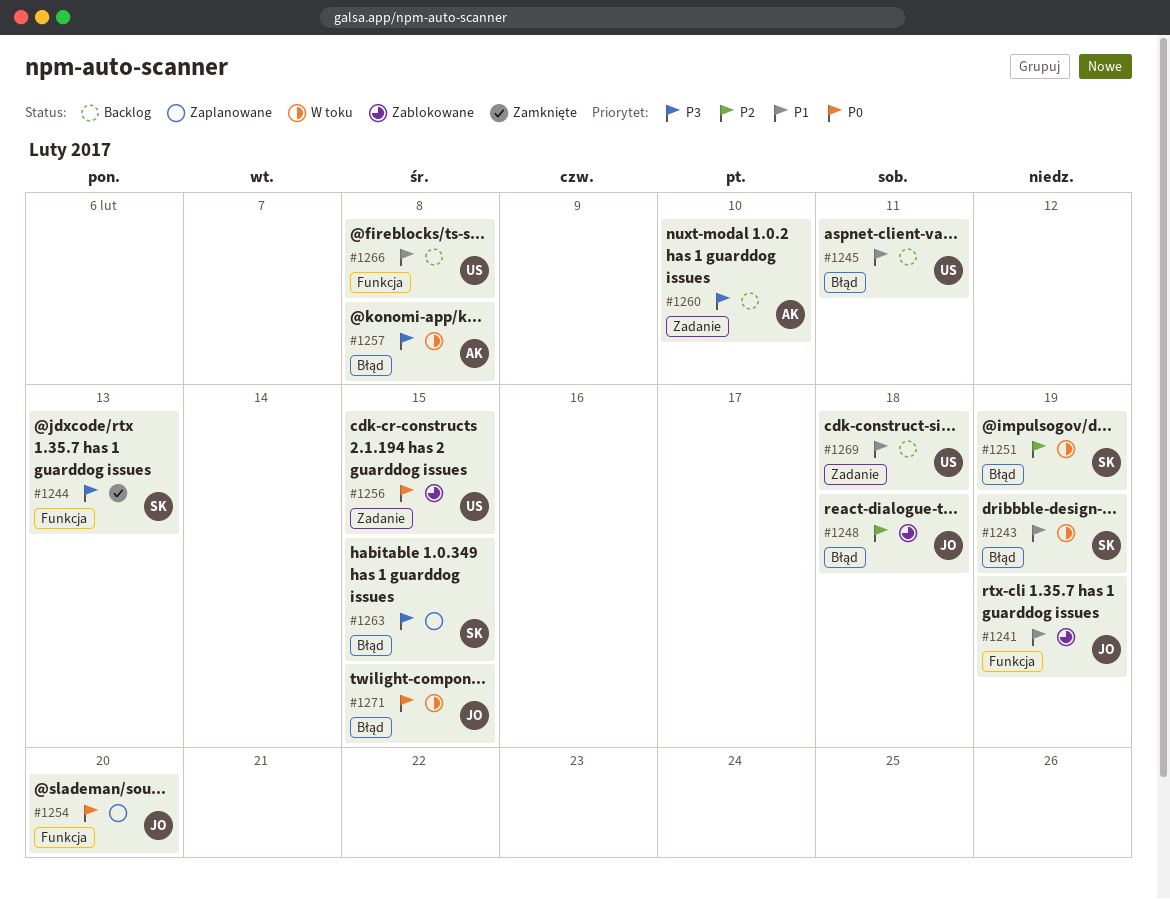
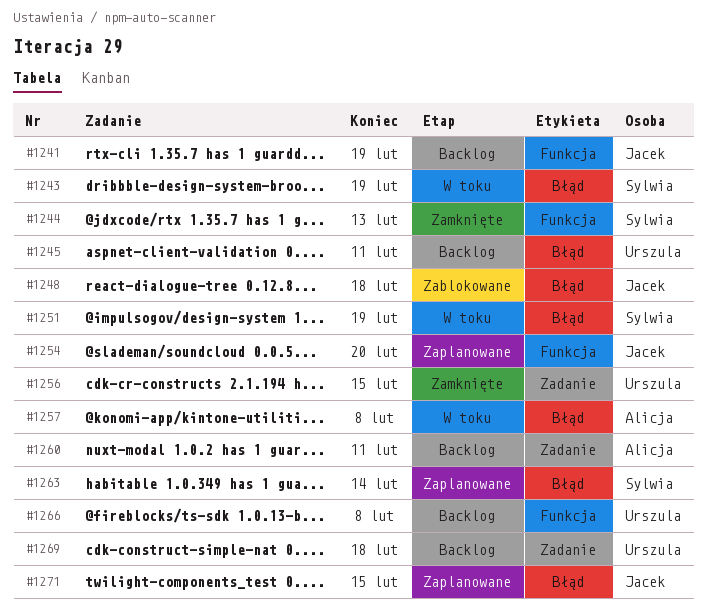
#1241, status: Zablokowane -> Backlog
#1256, status: Zablokowane -> Zamknięte
#1260, due: Feb 10 -> Feb 11
#1263, due: Feb 15 -> Feb 14
#1271, status: W toku -> Zaplanowane

